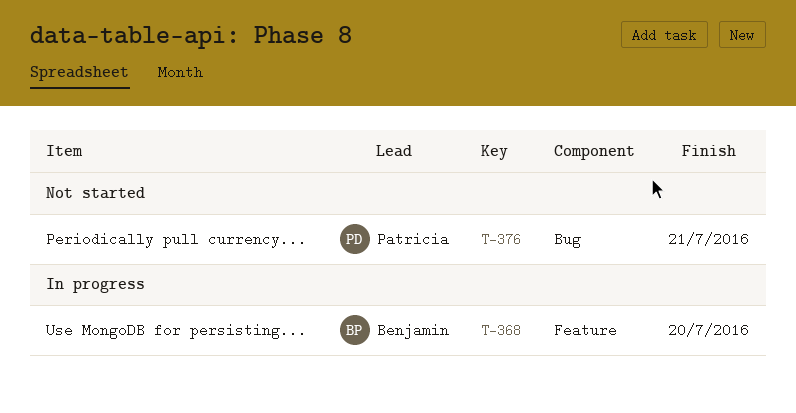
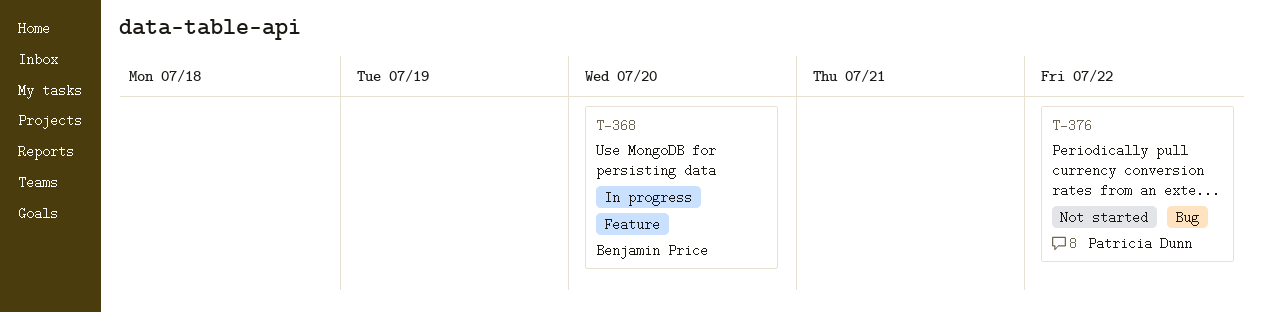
T-376, due: Jul 21 -> Jul 22

